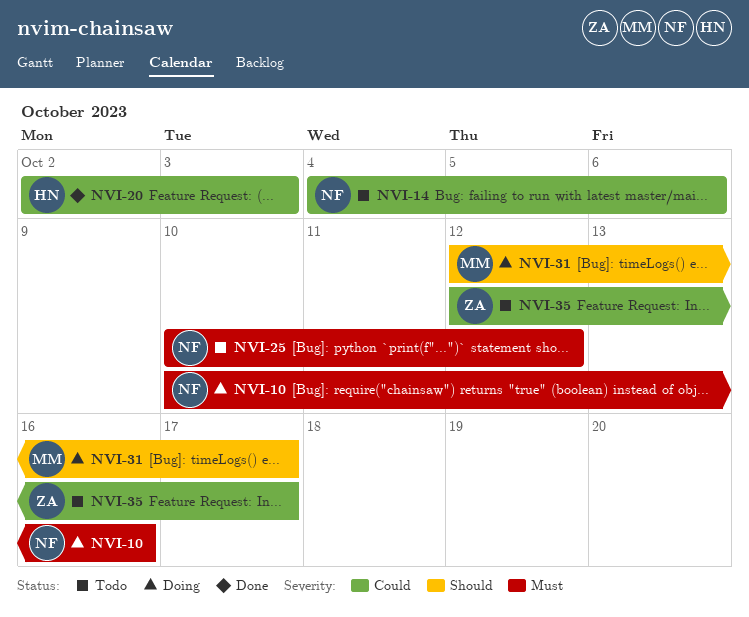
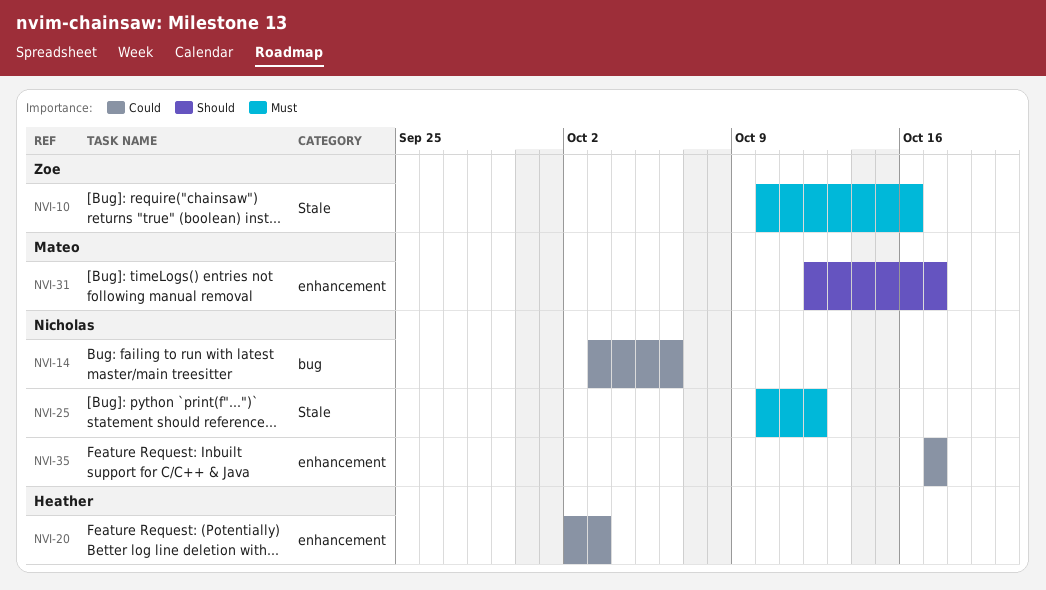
NVI-10, owner: Nicholas -> Zoe
NVI-14, start: Oct 4 -> Oct 3
NVI-35, owner: Zoe -> Nicholas
NVI-35, start: Oct 12 -> Oct 17

